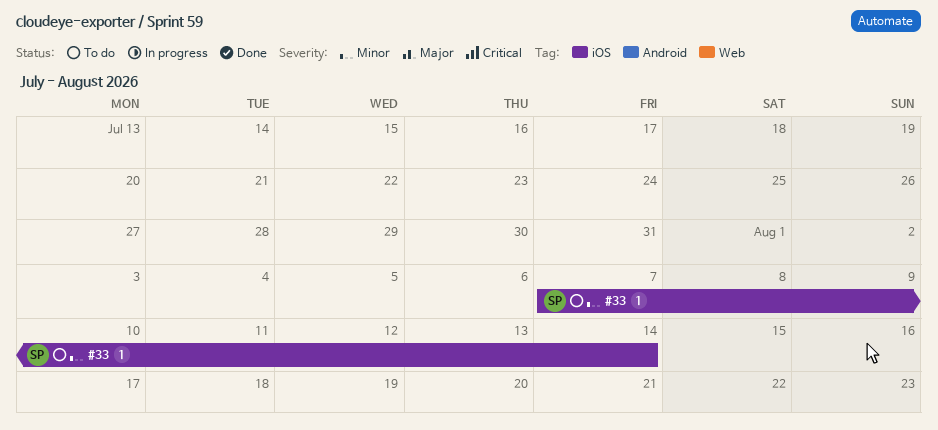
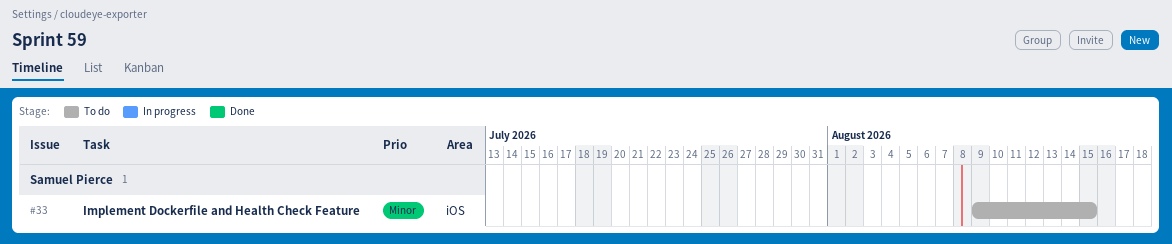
#33, start: Aug 7 -> Aug 9
#33, due: Aug 14 -> Aug 15

